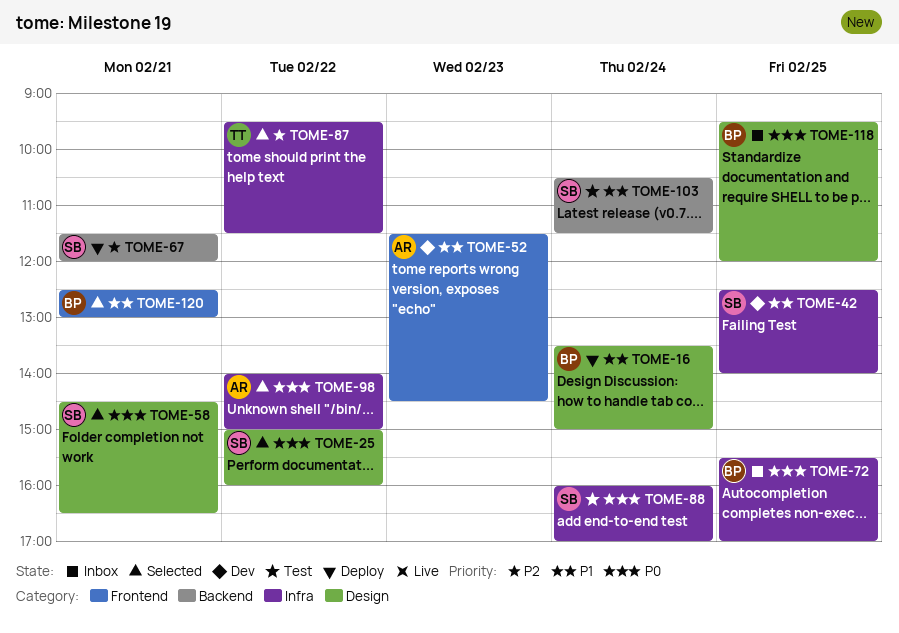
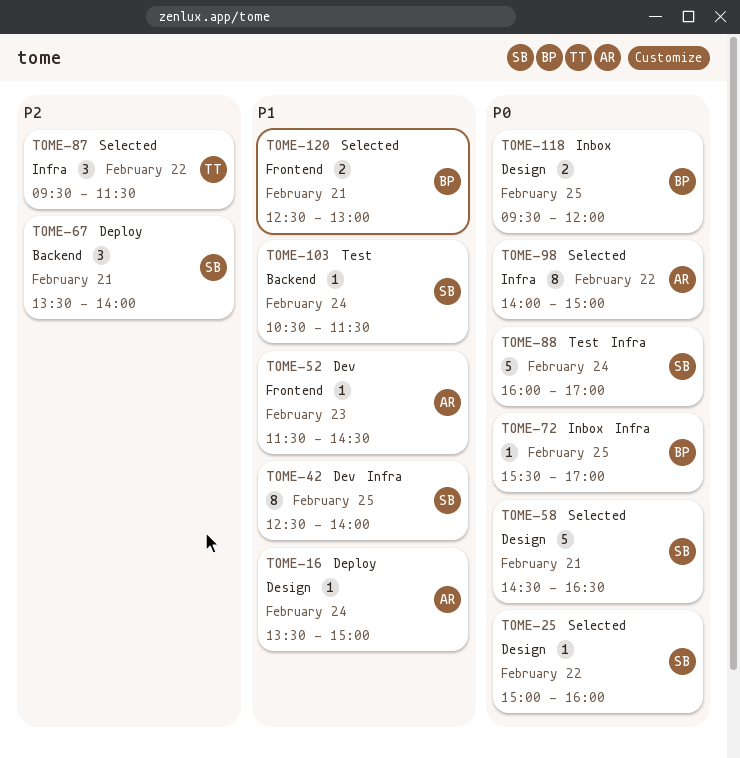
TOME-16, owner: BP -> AR
TOME-67, begins: 11:30 -> 13:30
TOME-67, ends: 12:00 -> 14:00

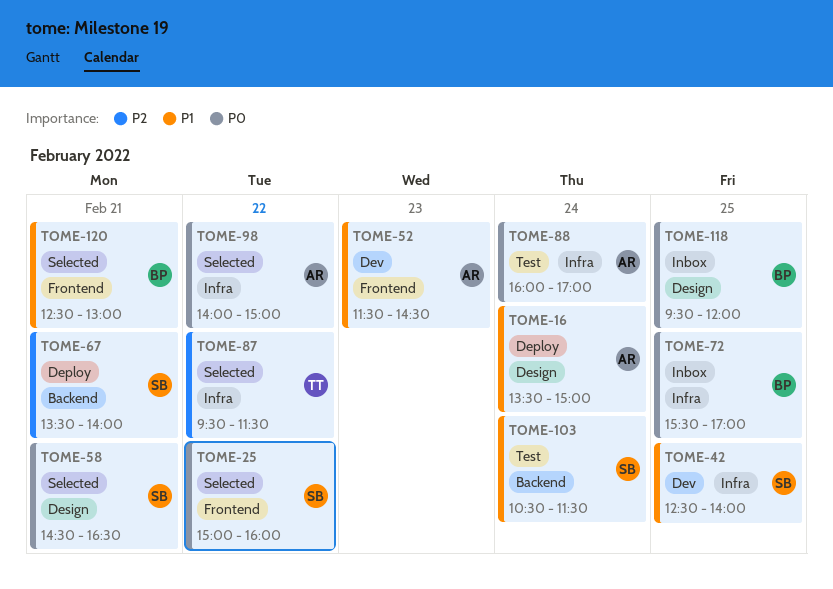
TOME-25, label: Design -> Frontend
TOME-88, owner: SB -> AR

